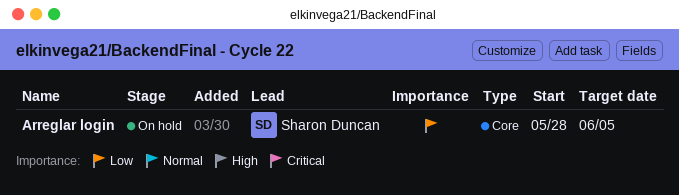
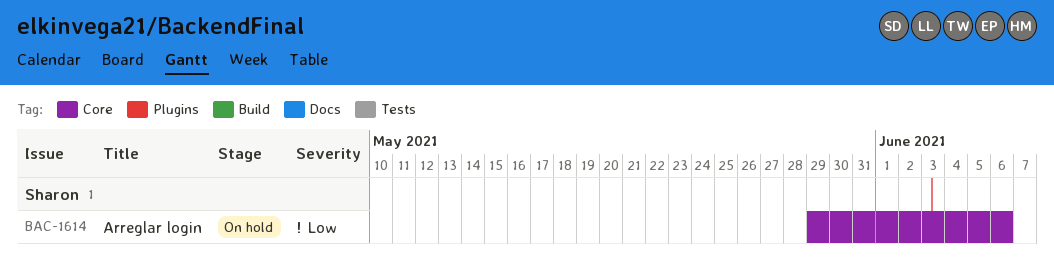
Arreglar login, start: May 28 -> May 29
Arreglar login, due: Jun 5 -> Jun 6

